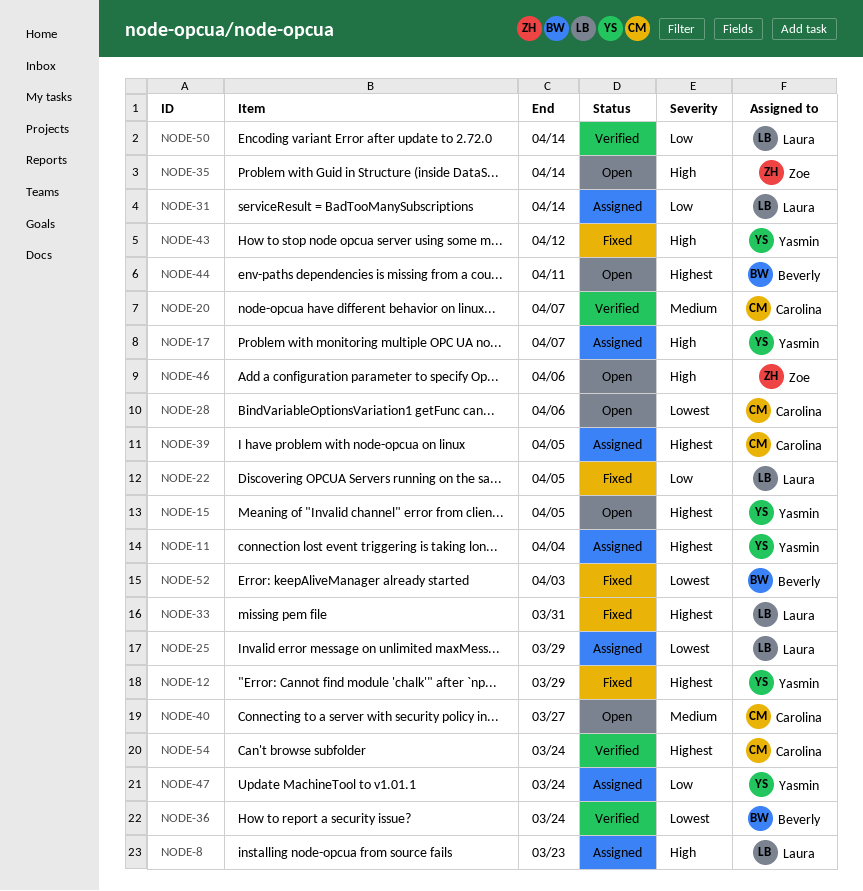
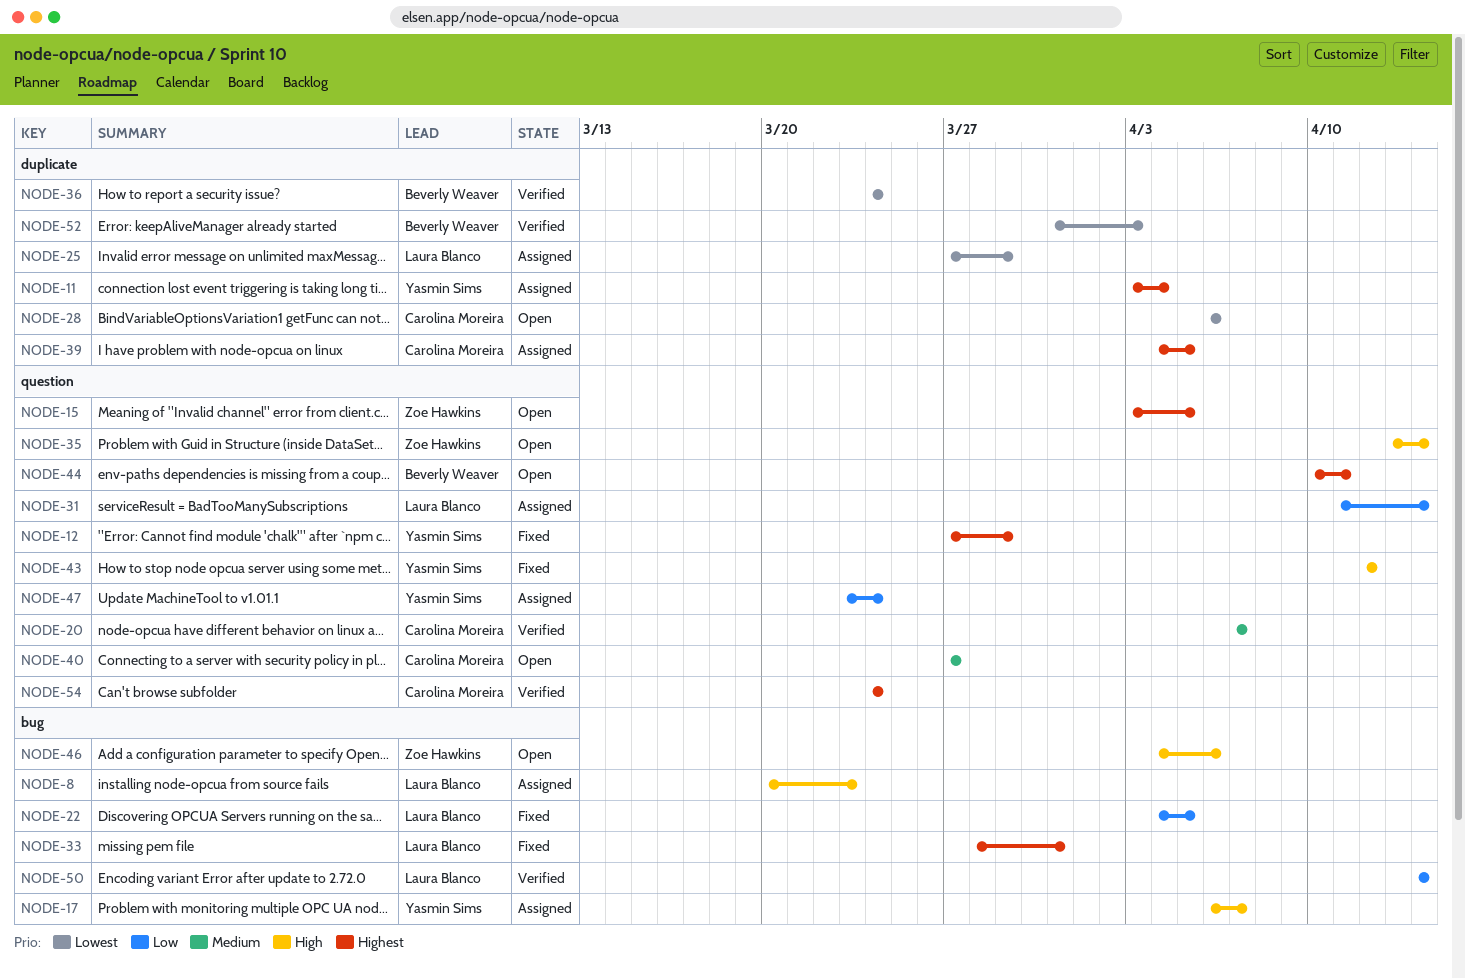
NODE-15, owner: Yasmin Sims -> Zoe Hawkins
NODE-52, status: Fixed -> Verified

